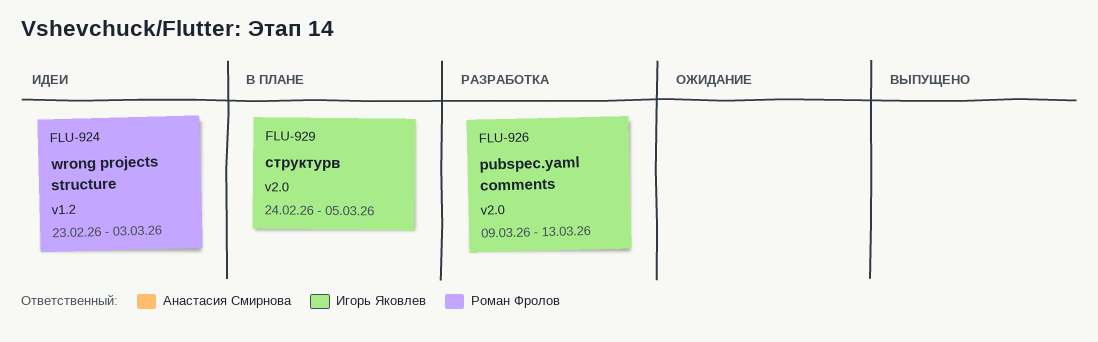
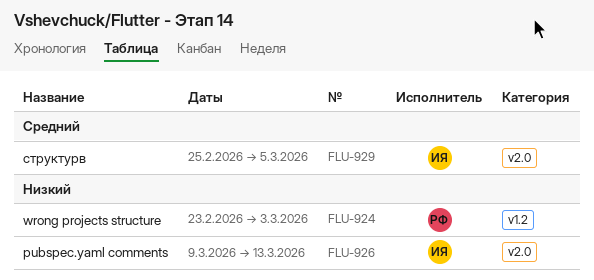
FLU-929, start: Feb 24 -> Feb 25

